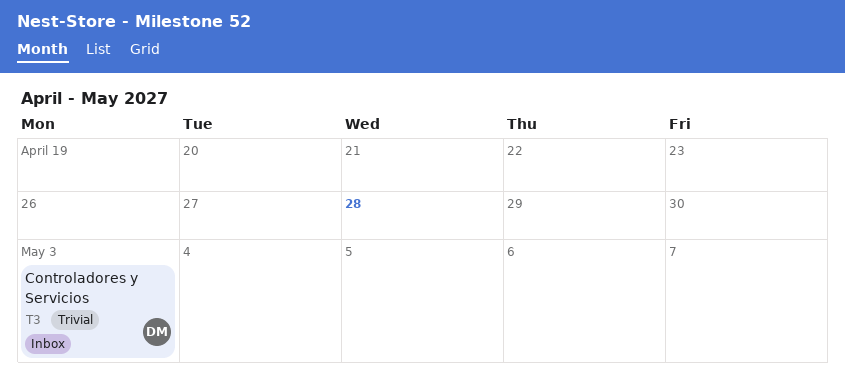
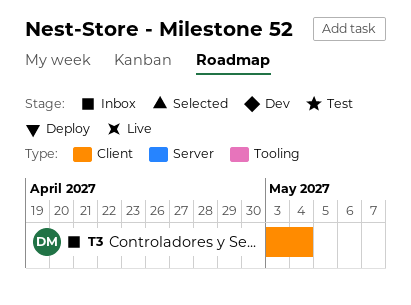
T3, due: May 3 -> May 4

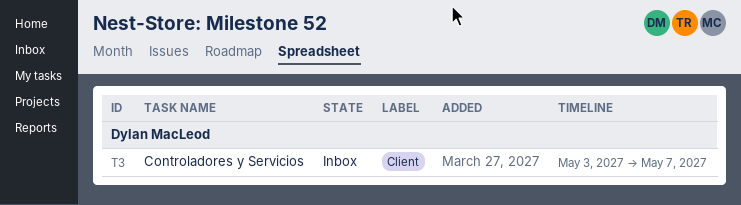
T3, due: May 4 -> May 7

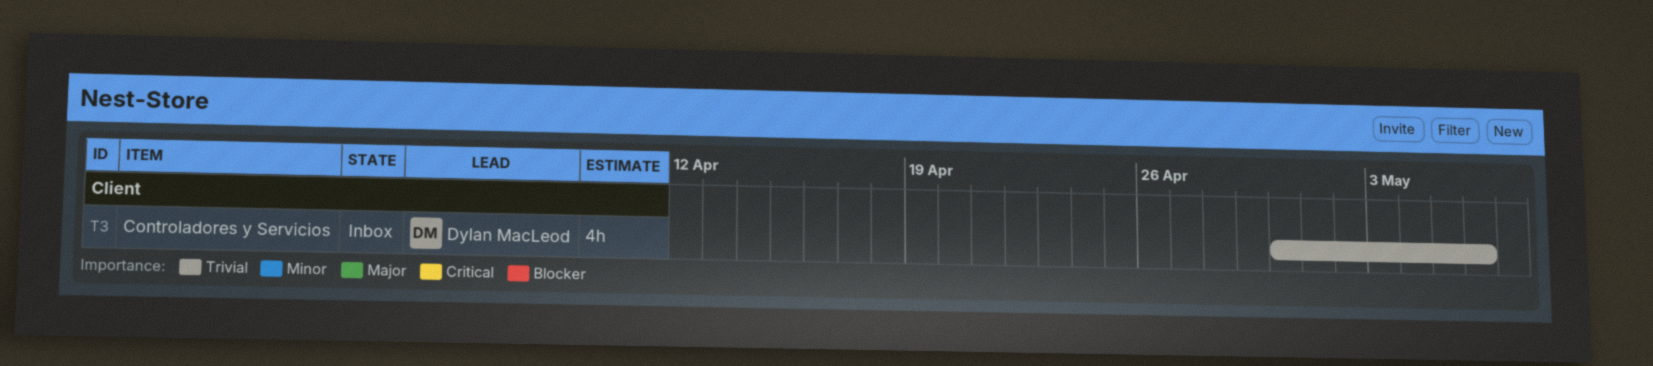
T3, start: May 3 -> Apr 30
T3, due: May 7 -> May 6

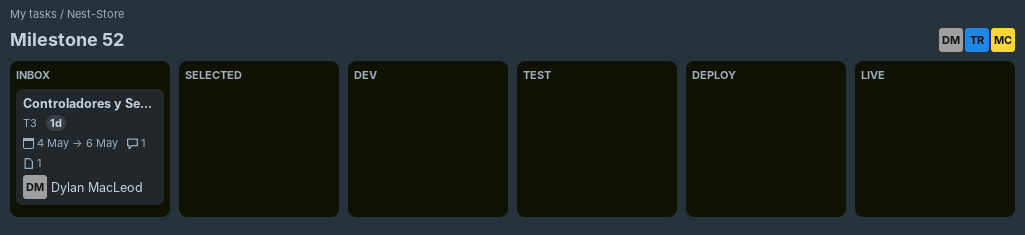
T3, estimate: 4h -> 1d
T3, start: Apr 30 -> May 4

